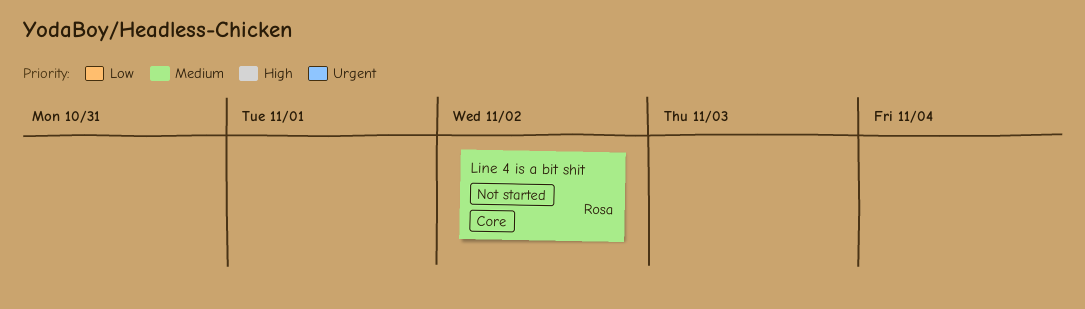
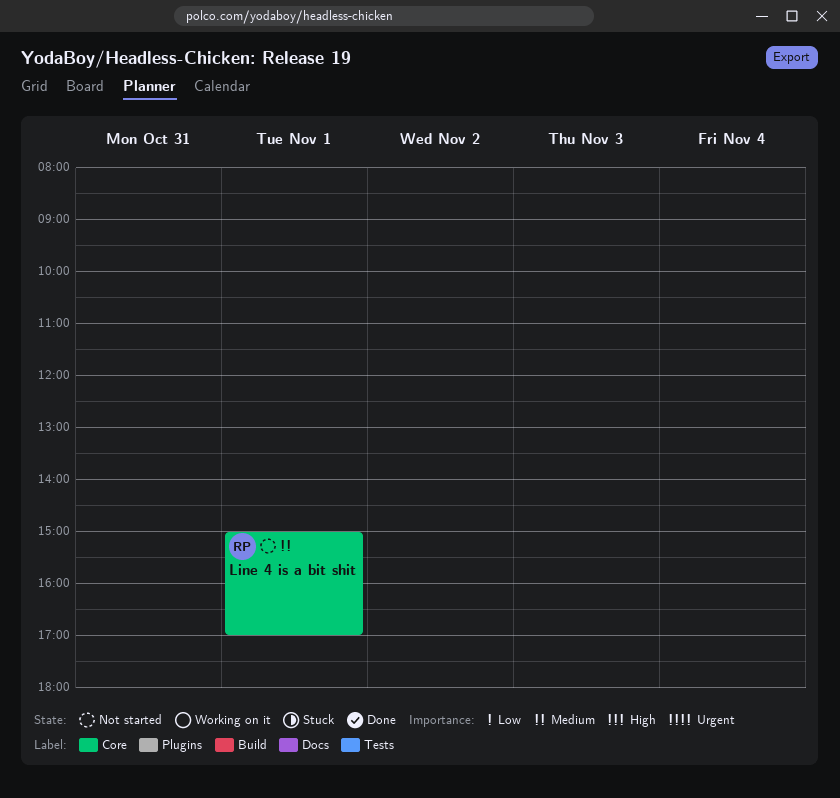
Line 4 is a bit shit, day: Nov 2 -> Nov 1

